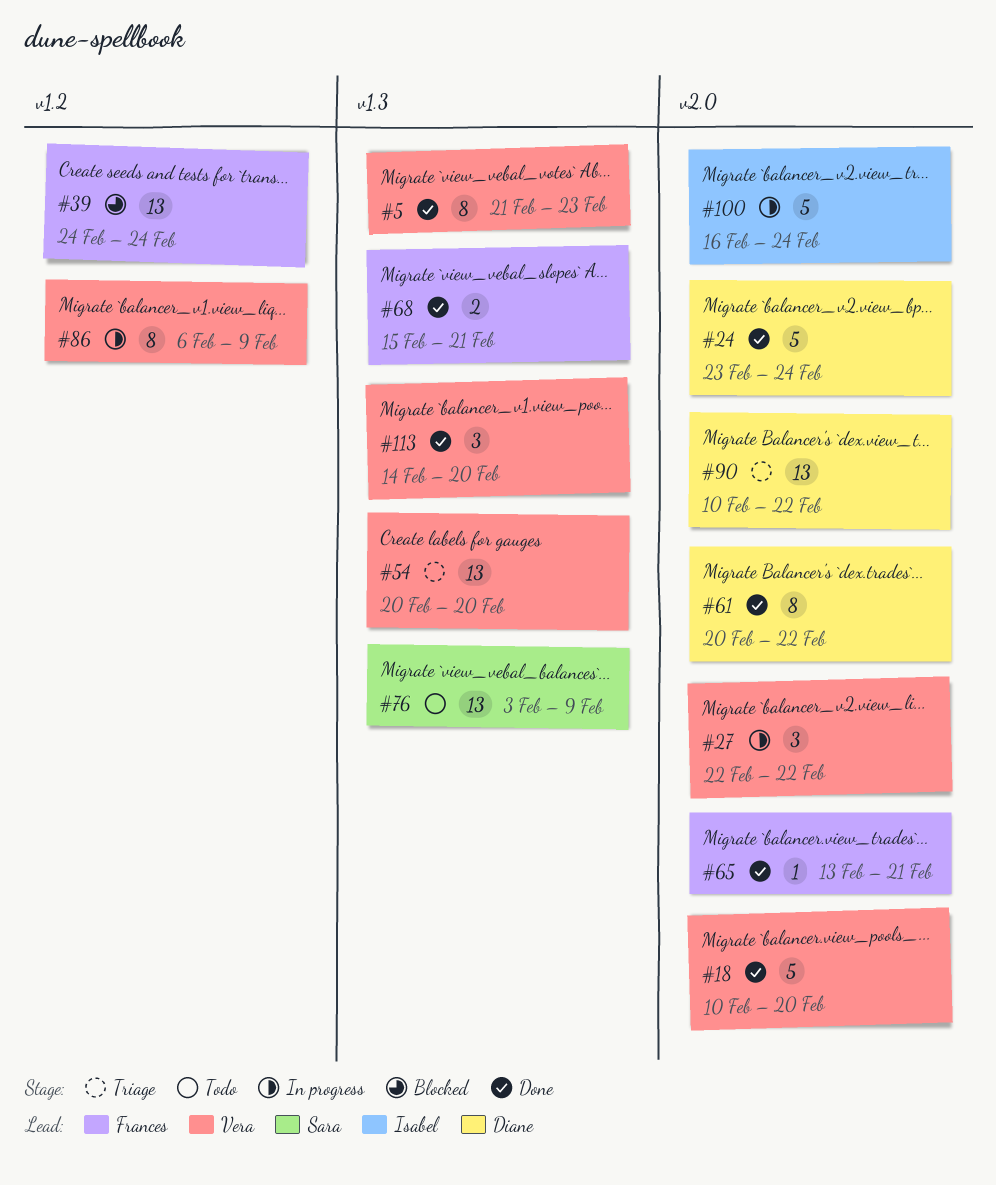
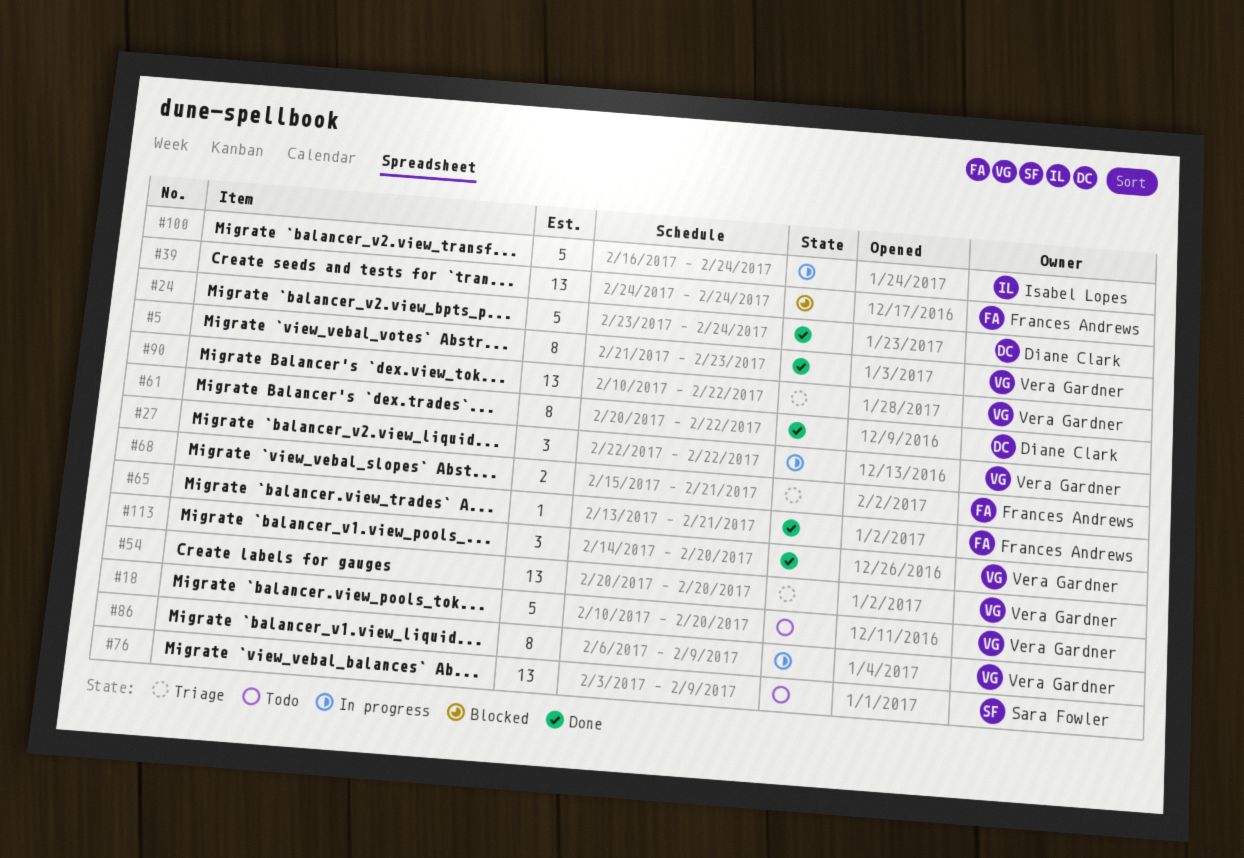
#18, status: Done -> Todo
#68, status: Done -> Triage
#90, owner: Diane Clark -> Vera Gardner

